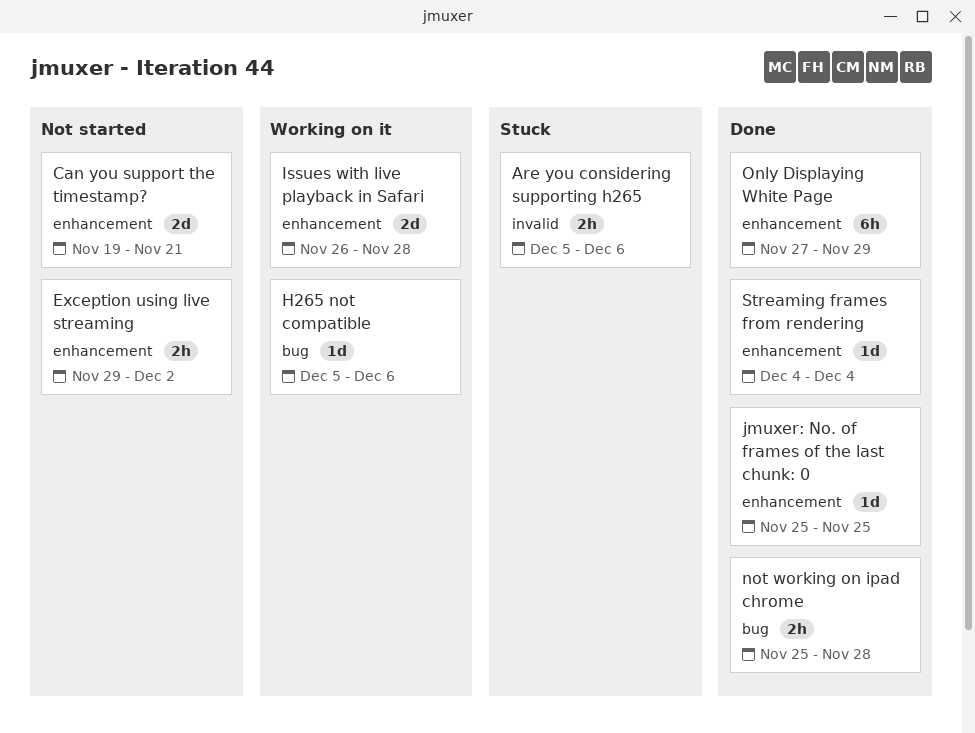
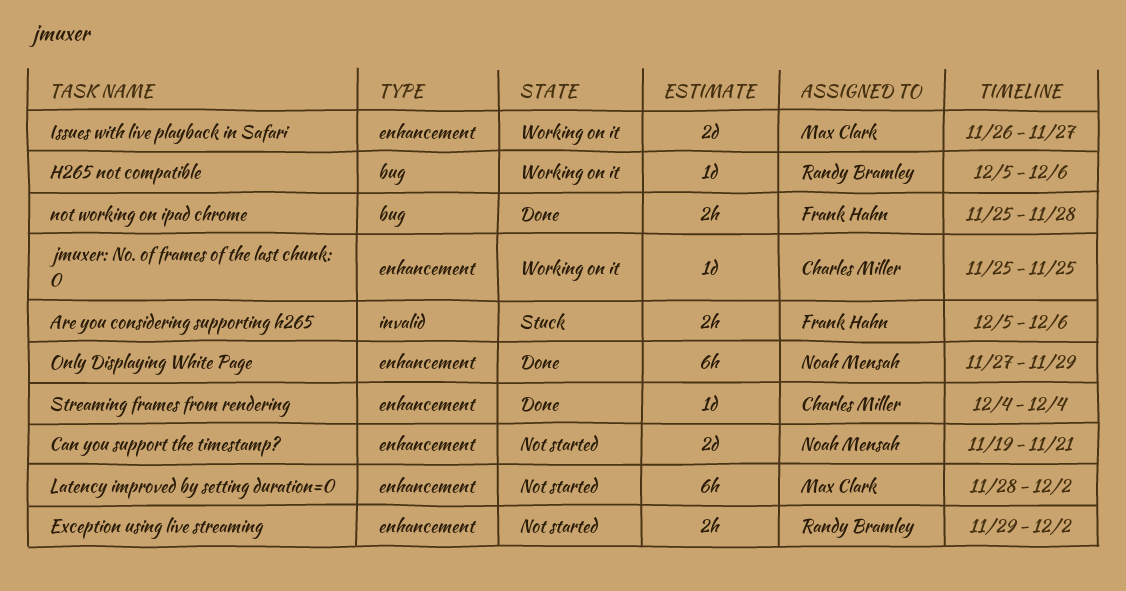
Issues with live playback in Safari, due: Nov 28 -> Nov 27
jmuxer: No. of frames of the last chunk: 0, status: Done -> Working on it
Latency improved by setting duration=0: none -> present

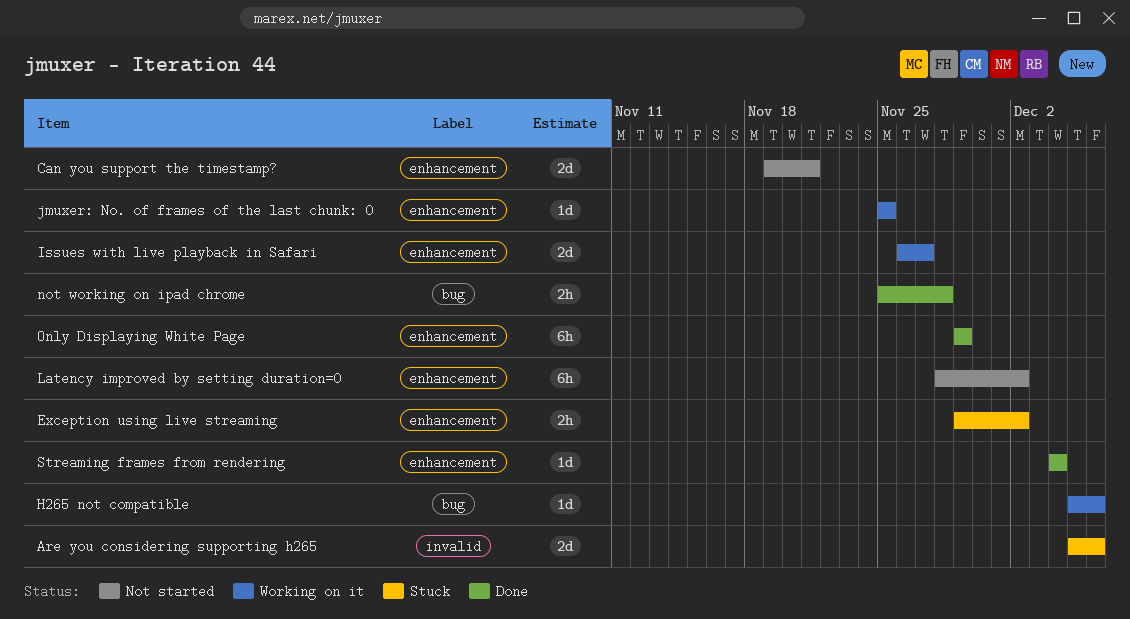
Are you considering supporting h265, estimate: 2h -> 2d
Exception using live streaming, status: Not started -> Stuck
Only Displaying White Page, start: Nov 27 -> Nov 29

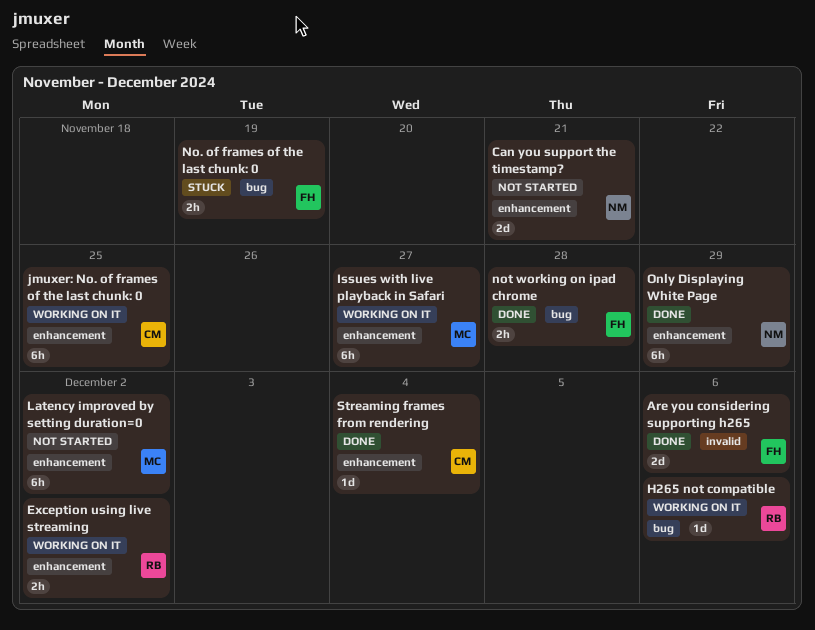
Are you considering supporting h265, status: Stuck -> Done
Exception using live streaming, status: Stuck -> Working on it
Issues with live playback in Safari, estimate: 2d -> 6h
jmuxer: No. of frames of the last chunk: 0, estimate: 1d -> 6h
No. of frames of the last chunk: 0: none -> present

